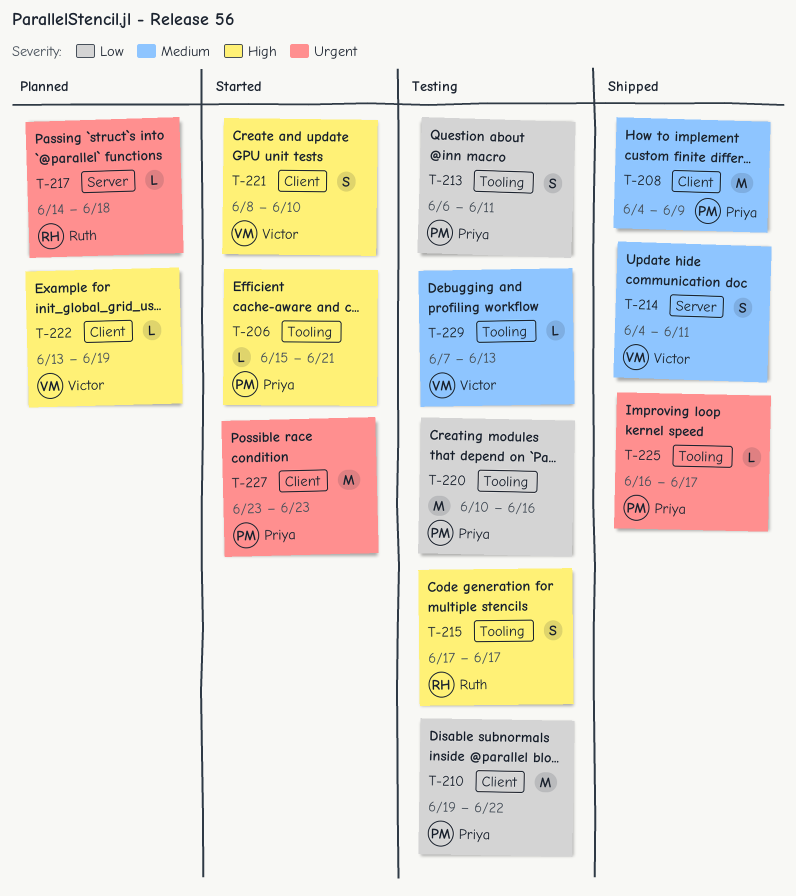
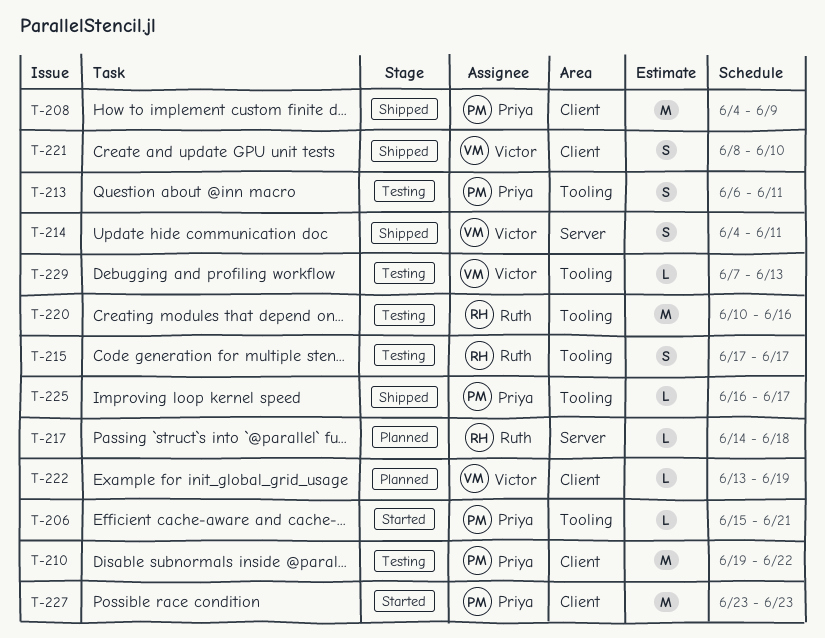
T-220, owner: Priya -> Ruth
T-221, status: Started -> Shipped

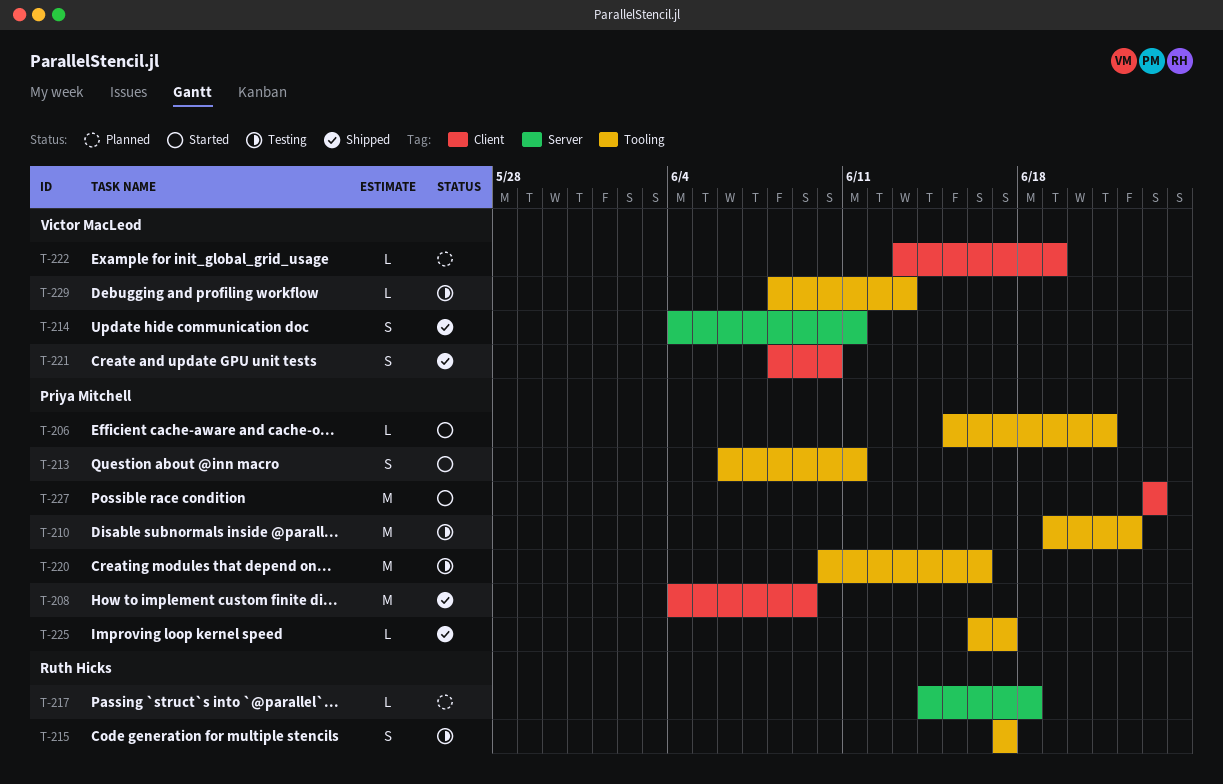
T-210, label: Client -> Tooling
T-213, status: Testing -> Started
T-220, owner: Ruth Hicks -> Priya Mitchell
T-229, start: Jun 7 -> Jun 8

